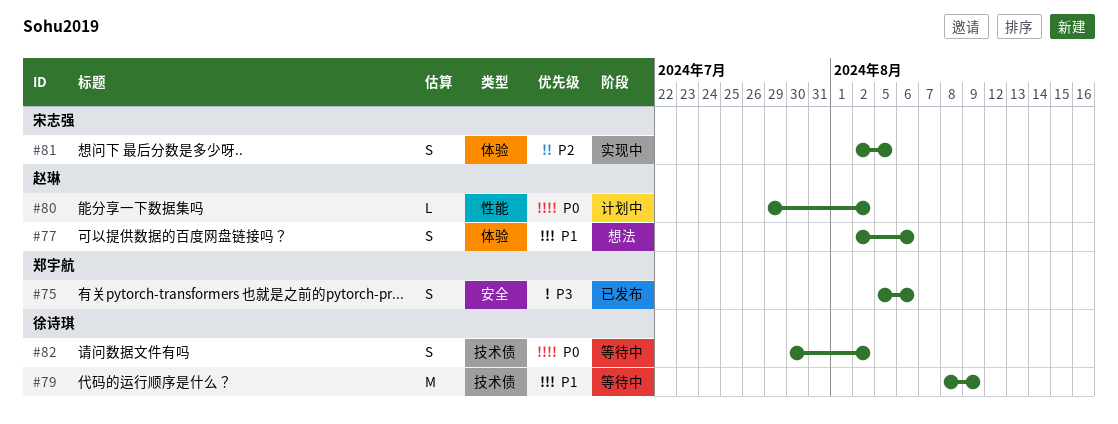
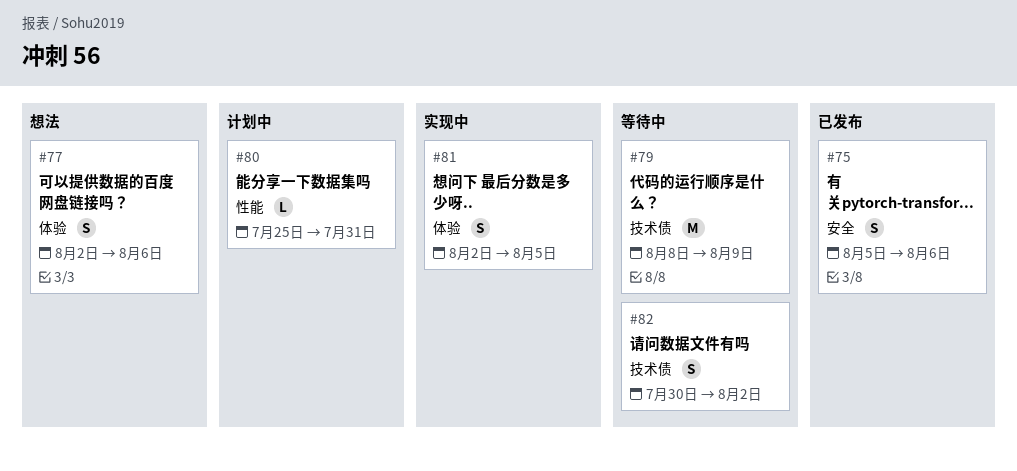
#80, start: Jul 29 -> Jul 25
#80, due: Aug 2 -> Jul 31

